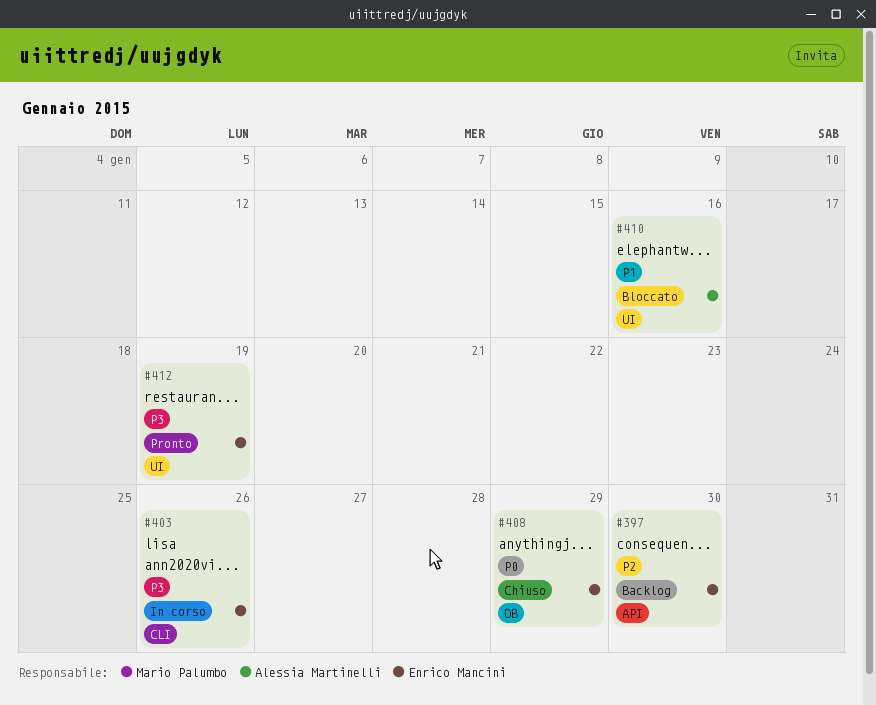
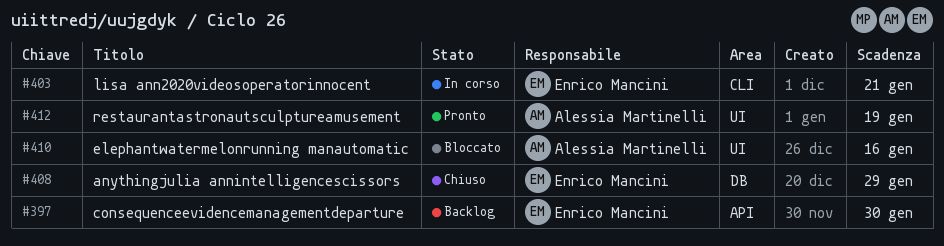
#403, due: Jan 26 -> Jan 21
#412, owner: Enrico Mancini -> Alessia Martinelli

